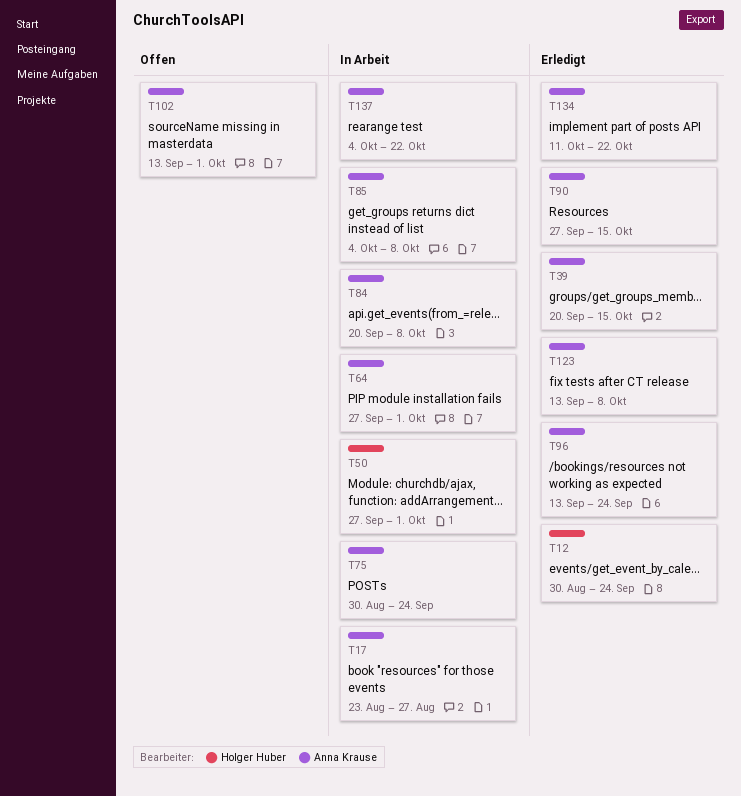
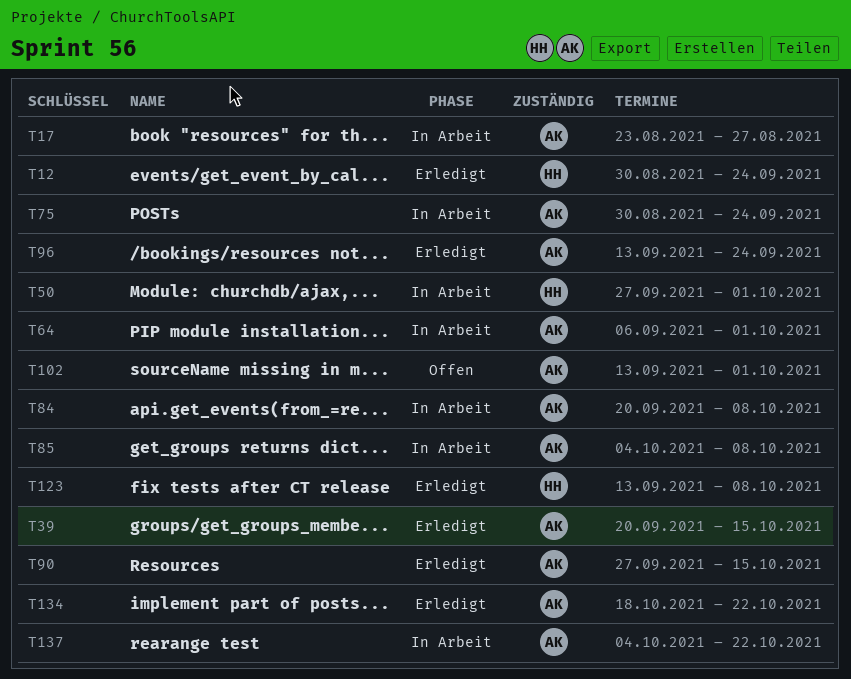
T64, start: Sep 27 -> Sep 6
T123, owner: Anna Krause -> Holger Huber
T134, start: Oct 11 -> Oct 18

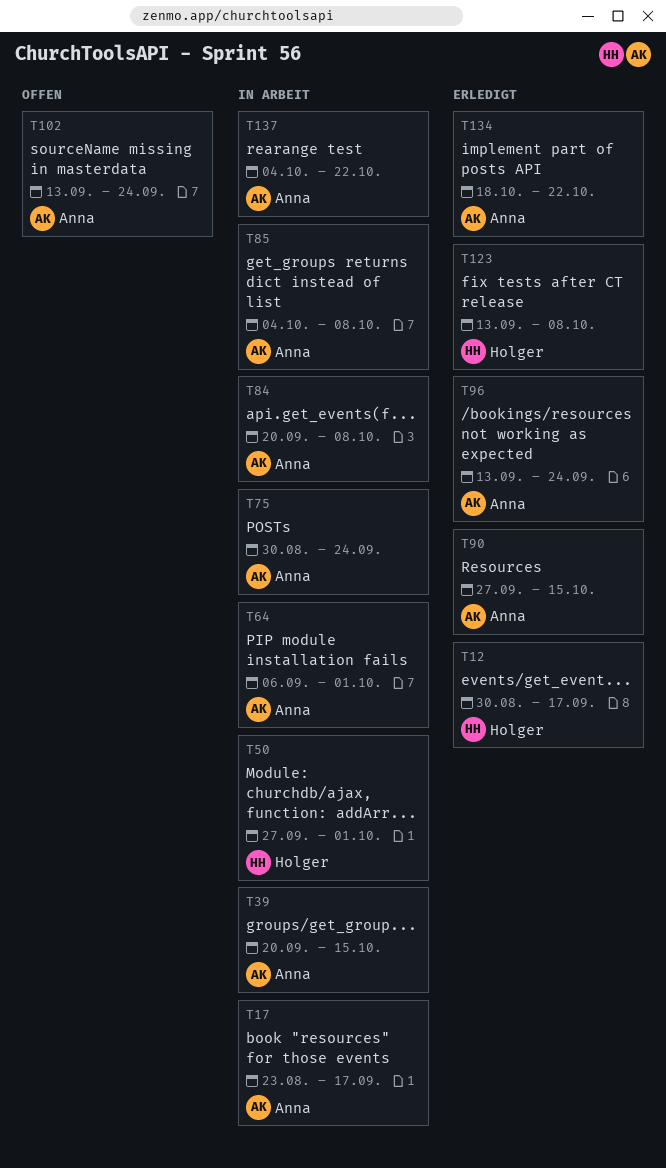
T12, due: Sep 24 -> Sep 17
T17, due: Aug 27 -> Sep 17
T39, status: Erledigt -> In Arbeit
T102, due: Oct 1 -> Sep 24

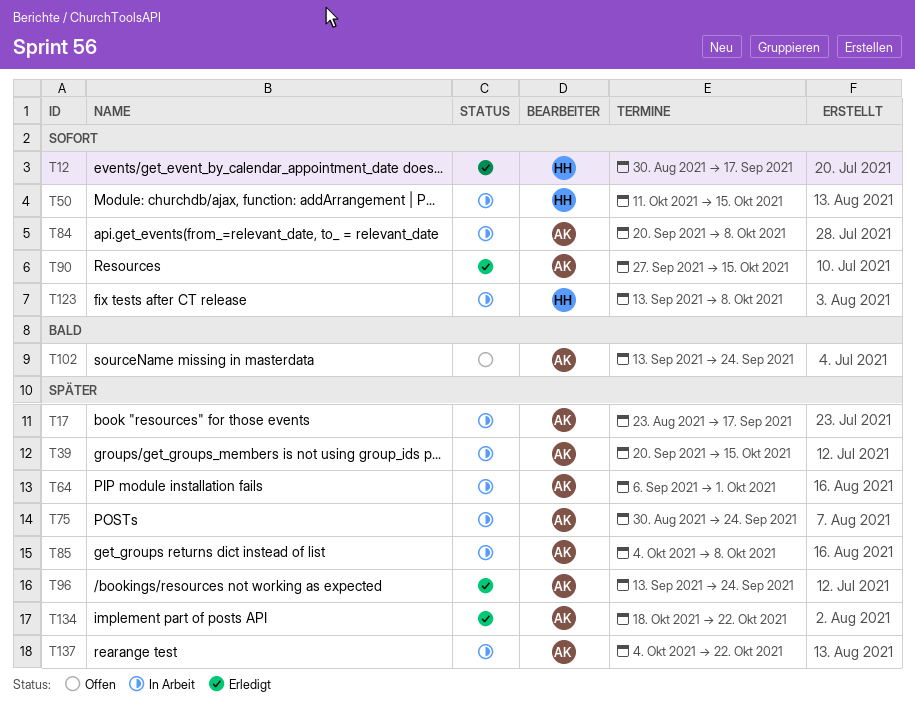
T50, start: Sep 27 -> Oct 11
T50, due: Oct 1 -> Oct 15
T123, status: Erledigt -> In Arbeit

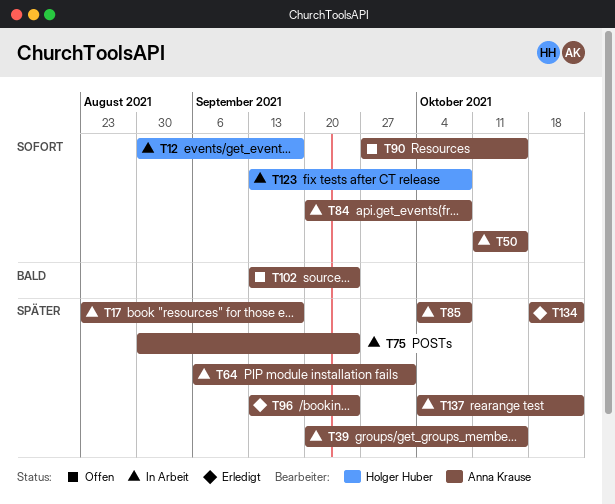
T12, status: Erledigt -> In Arbeit
T50, owner: Holger Huber -> Anna Krause
T90, status: Erledigt -> Offen

